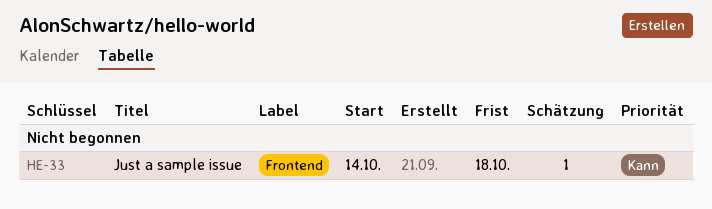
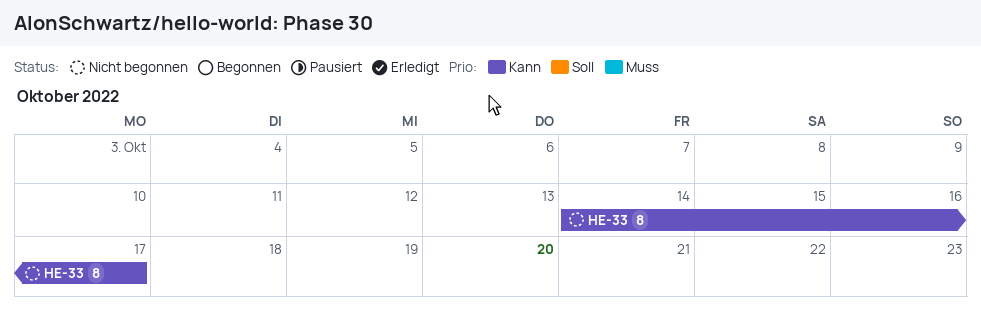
HE-33, estimate: 1 -> 8
HE-33, due: Oct 18 -> Oct 17

